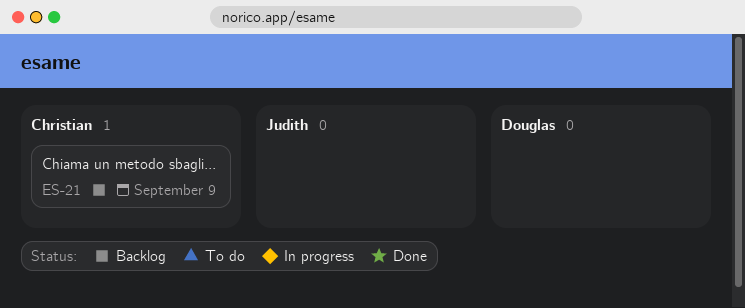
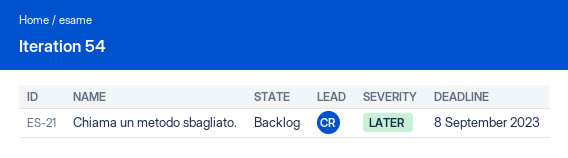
ES-21, due: Sep 9 -> Sep 8

